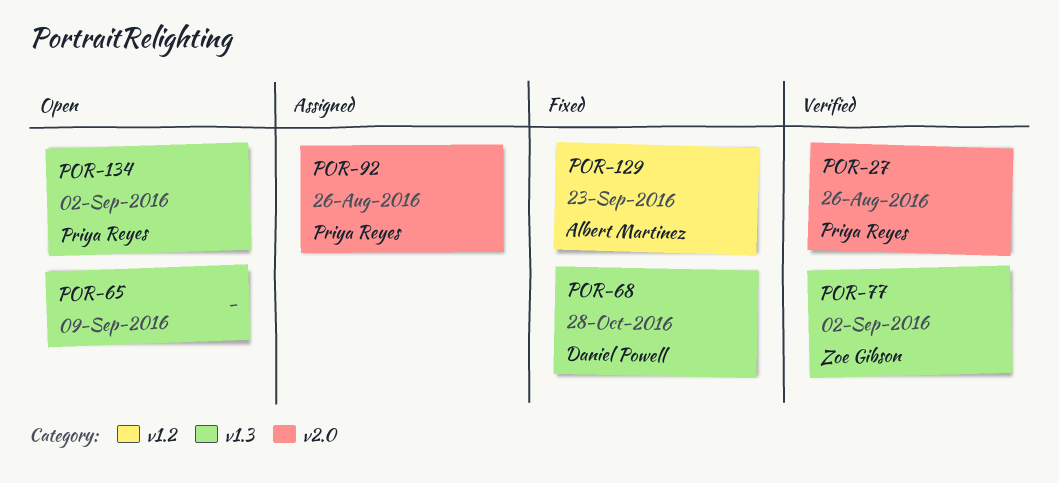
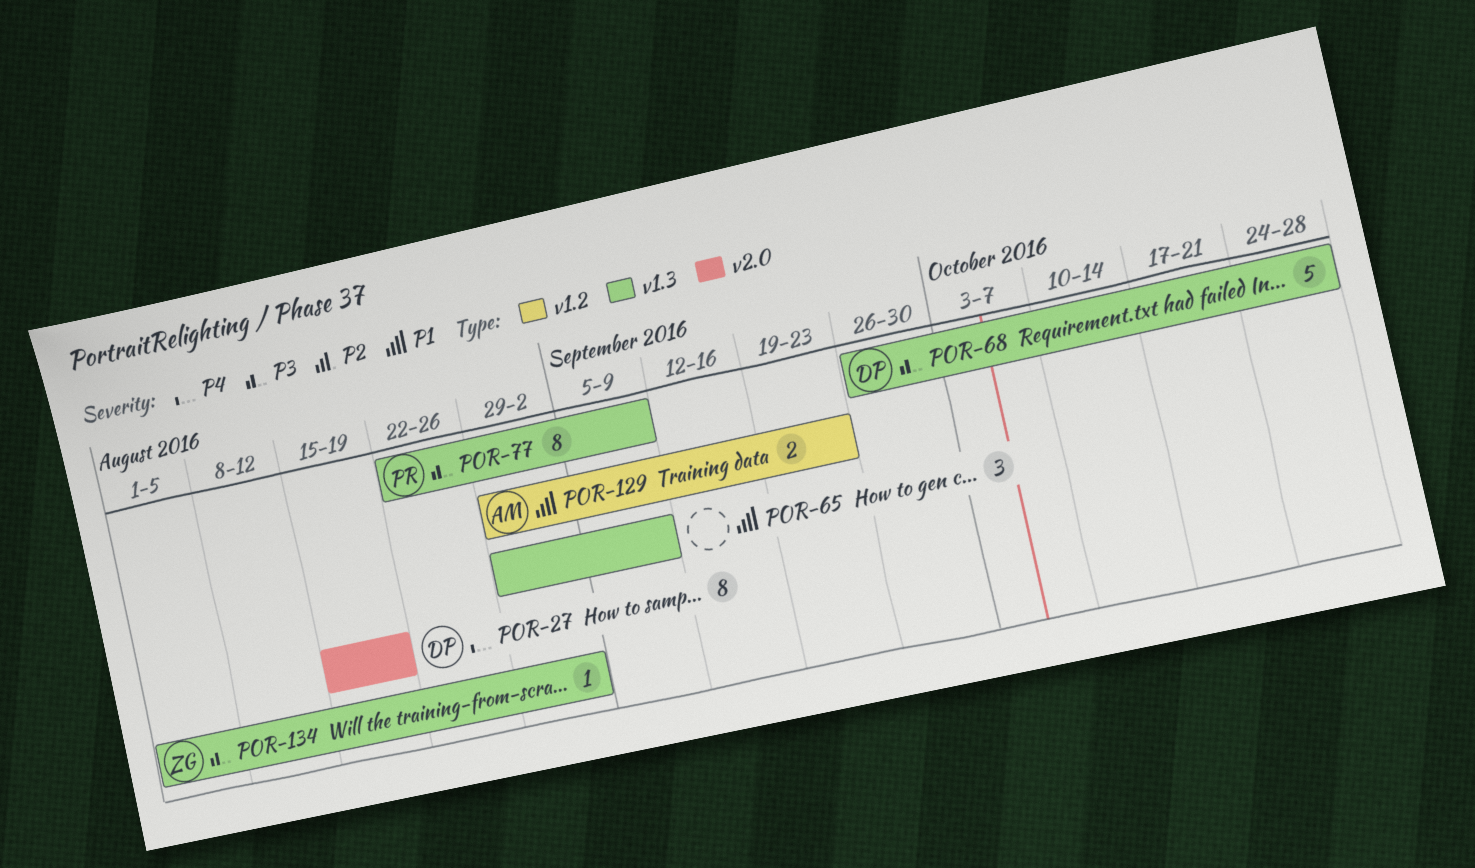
POR-27, owner: Priya Reyes -> Daniel Powell
POR-27, due: Aug 26 -> Aug 19
POR-77, owner: Zoe Gibson -> Priya Reyes
POR-77, due: Sep 2 -> Sep 9
POR-92: present -> none
POR-134, owner: Priya Reyes -> Zoe Gibson

